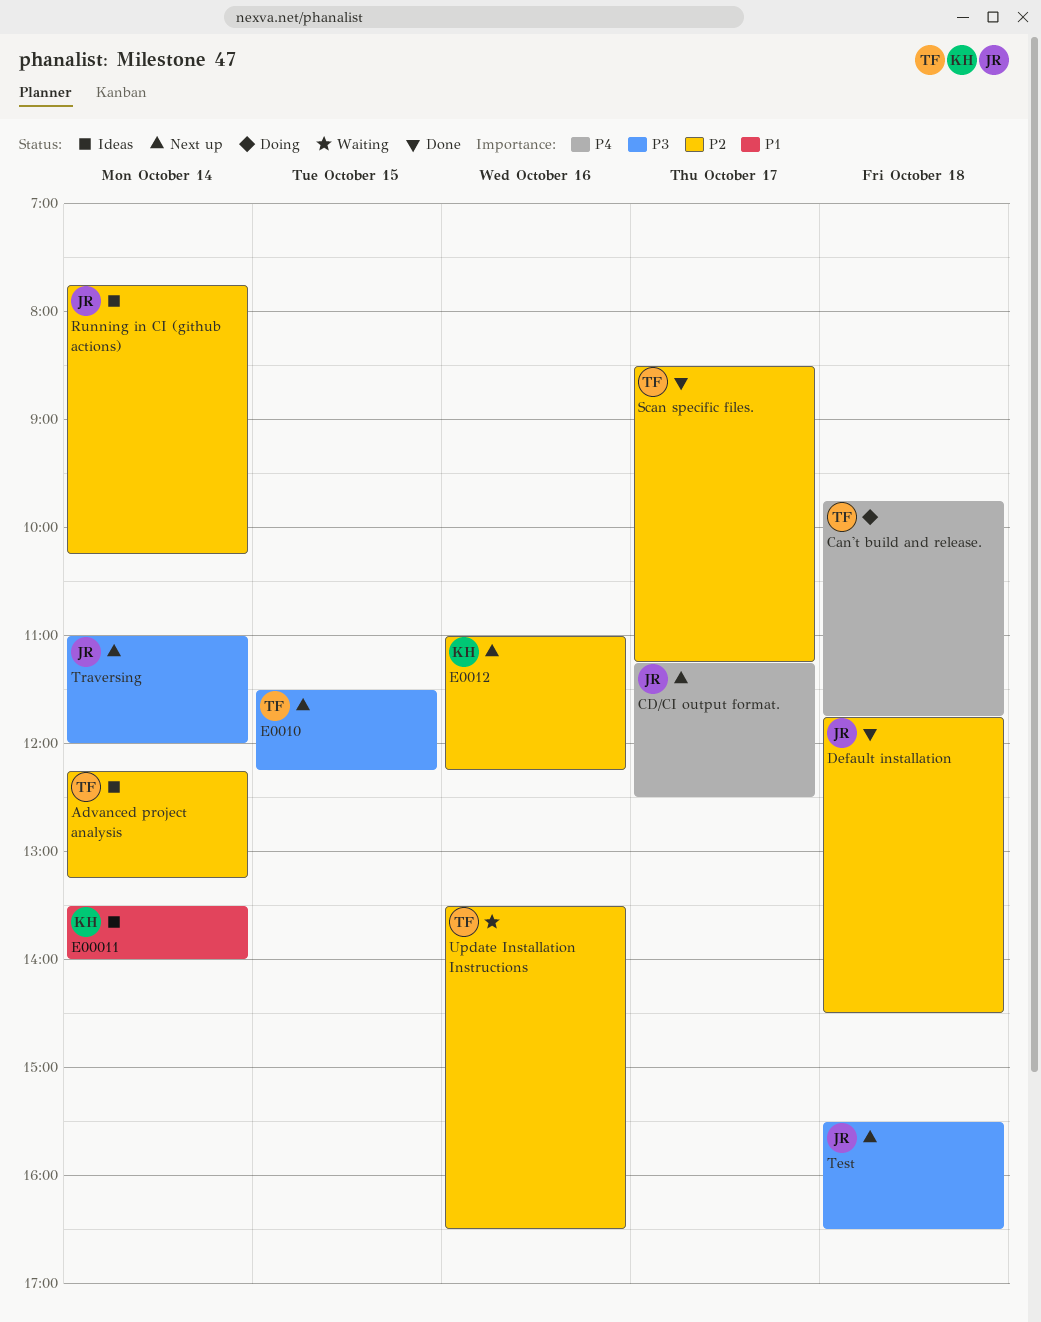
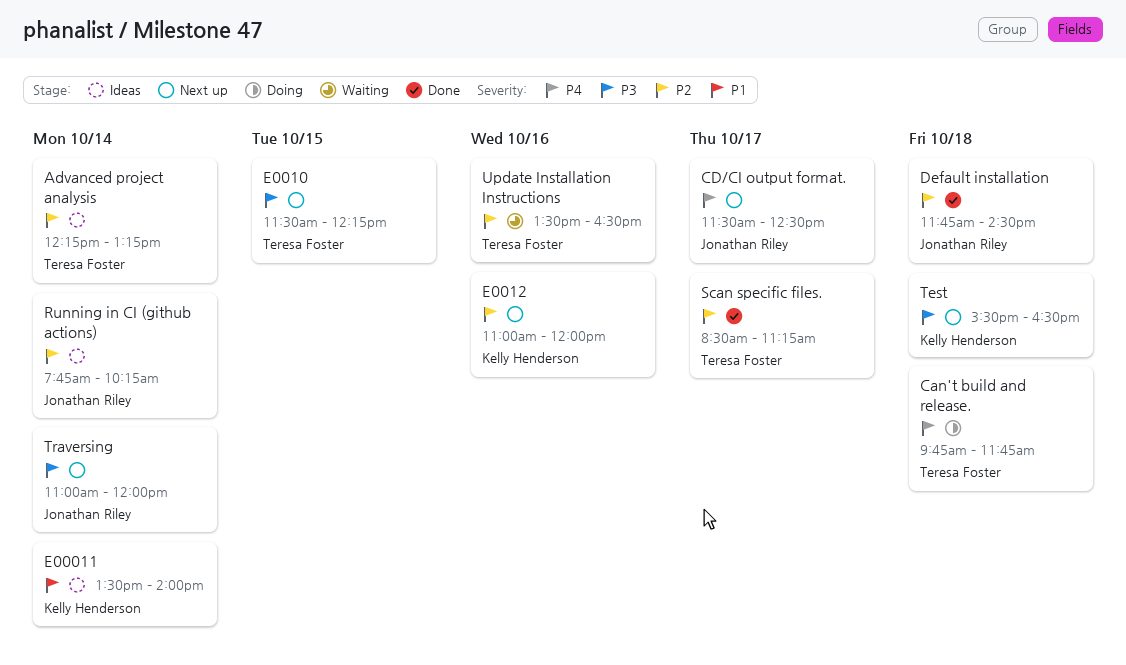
CD/CI output format., begins: 11:15 -> 11:30
E0012, ends: 12:15 -> 12:00
Test, owner: Jonathan Riley -> Kelly Henderson

